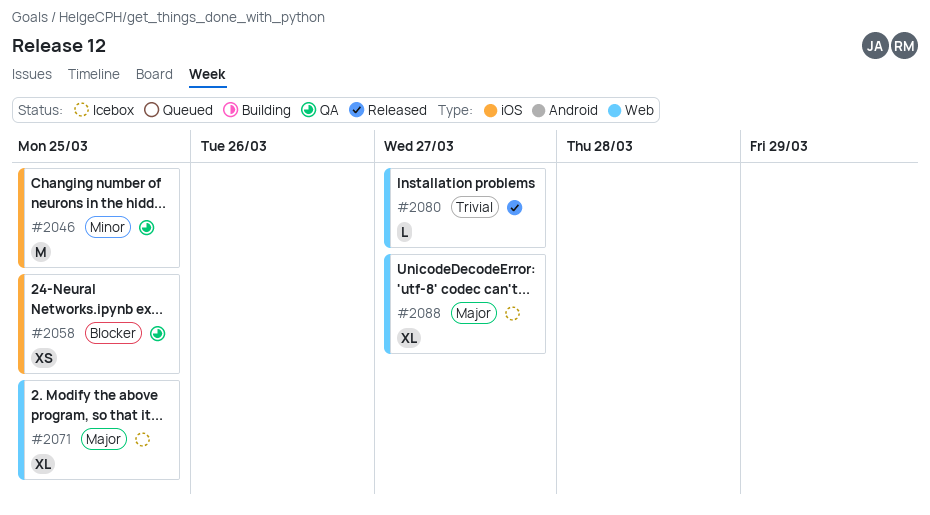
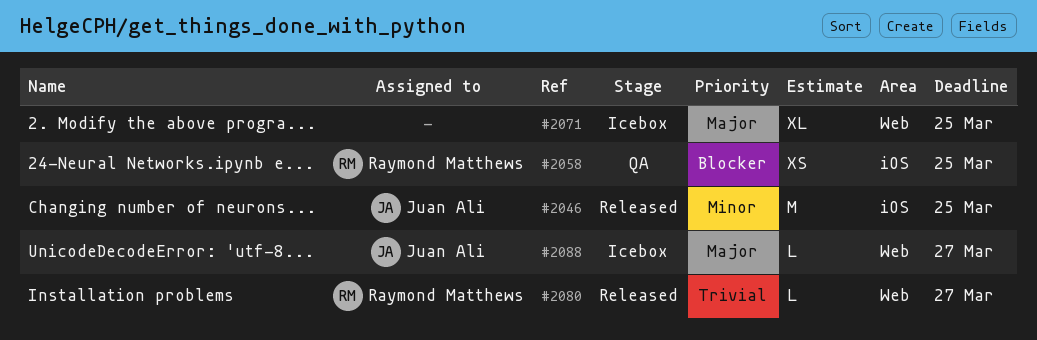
#2046, status: QA -> Released
#2088, estimate: XL -> L

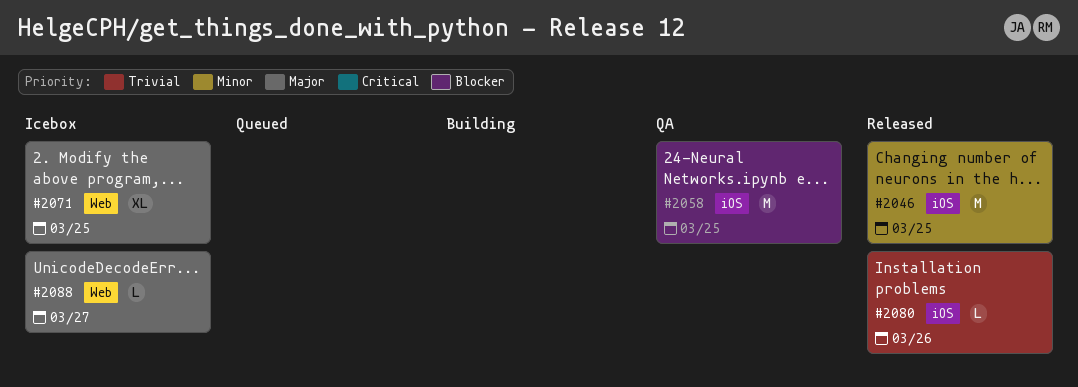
#2058, estimate: XS -> M
#2080, label: Web -> iOS
#2080, due: Mar 27 -> Mar 26

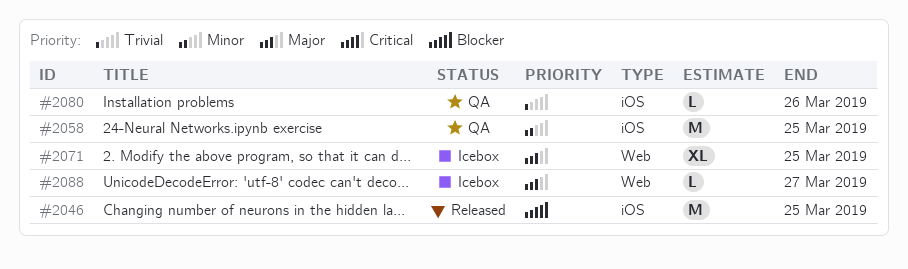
#2046, priority: Minor -> Blocker
#2058, priority: Blocker -> Minor
#2080, status: Released -> QA

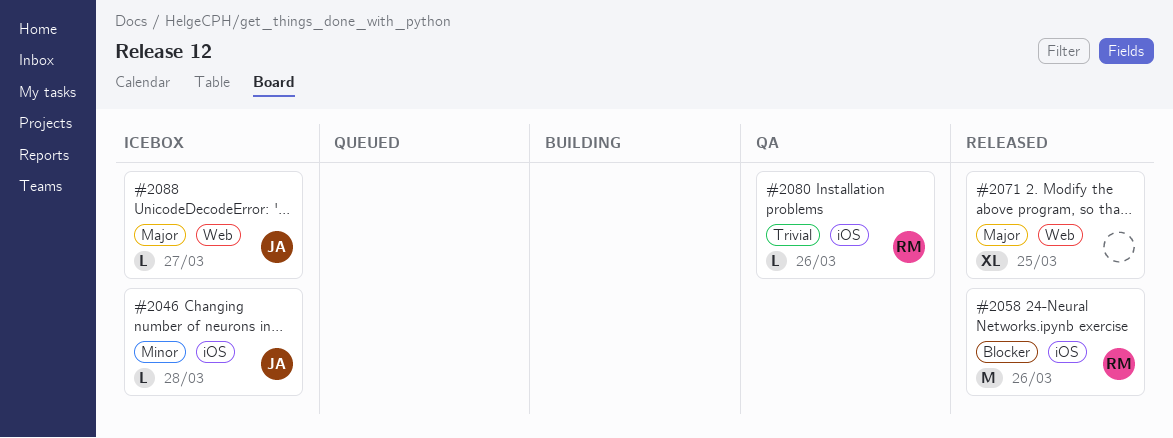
#2046, status: Released -> Icebox
#2046, priority: Blocker -> Minor
#2046, estimate: M -> L
#2046, due: Mar 25 -> Mar 28
#2058, status: QA -> Released
#2058, priority: Minor -> Blocker
#2058, due: Mar 25 -> Mar 26
#2071, status: Icebox -> Released

